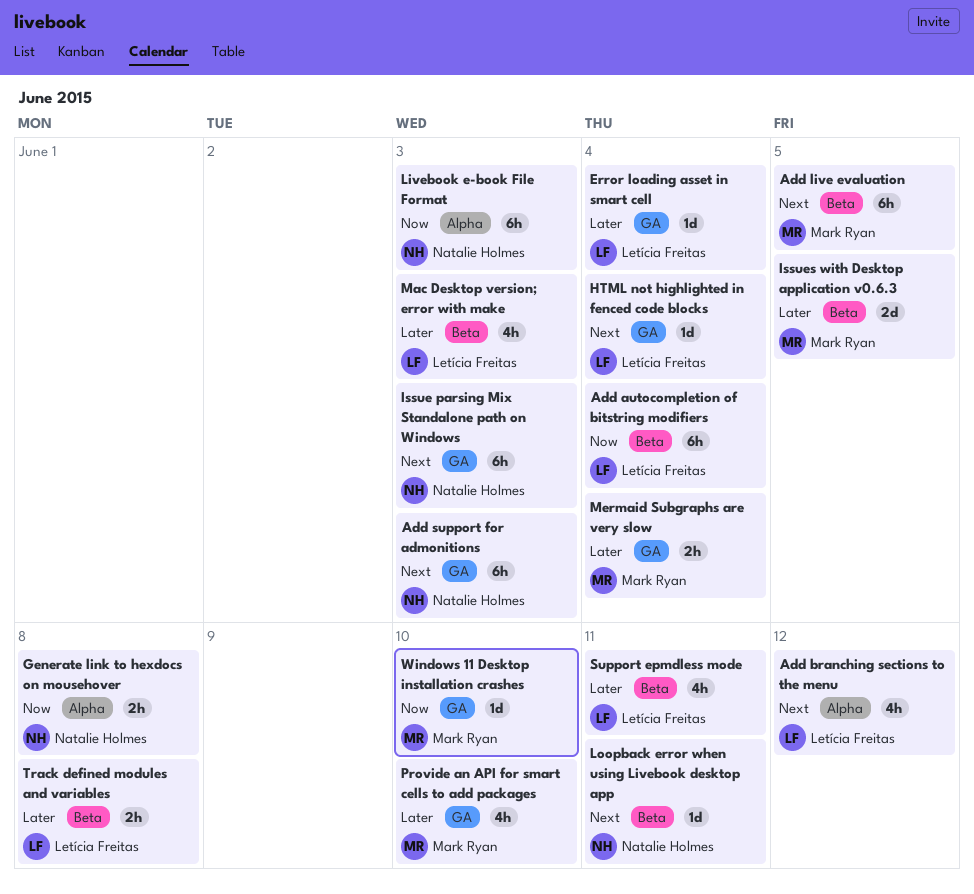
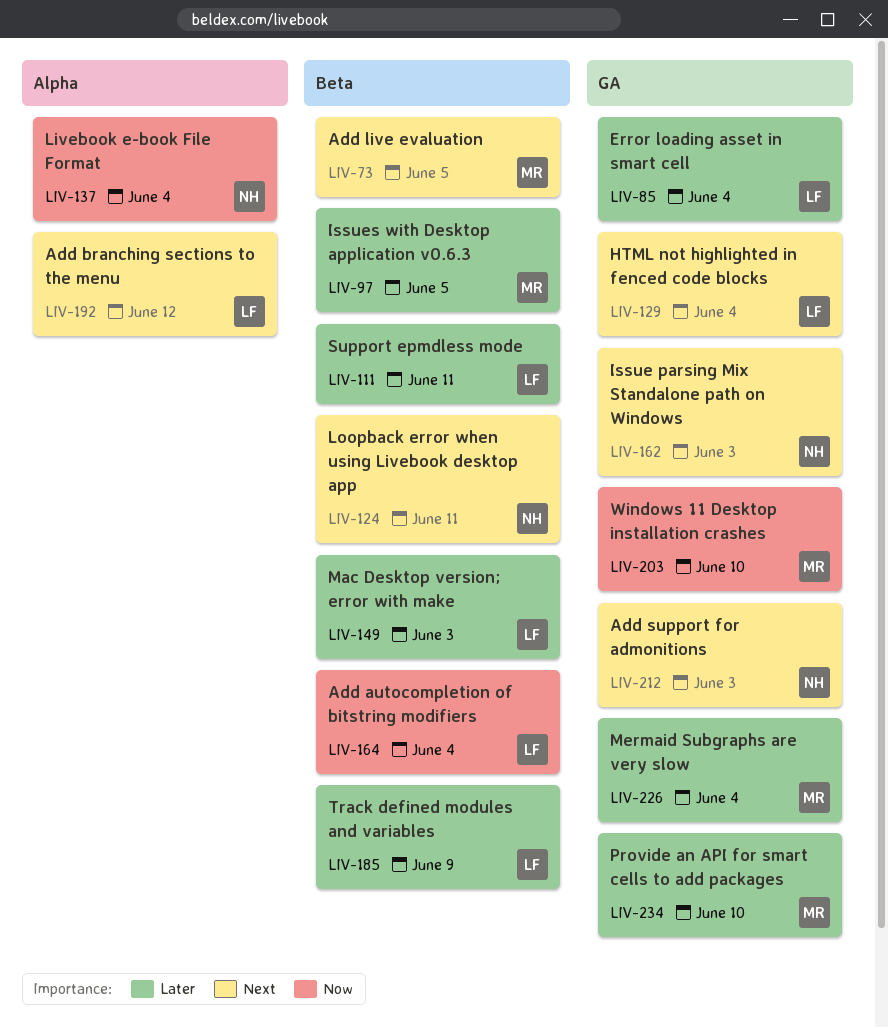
Generate link to hexdocs on mousehover: present -> none
Livebook e-book File Format, due: Jun 3 -> Jun 4
Track defined modules and variables, due: Jun 8 -> Jun 9

